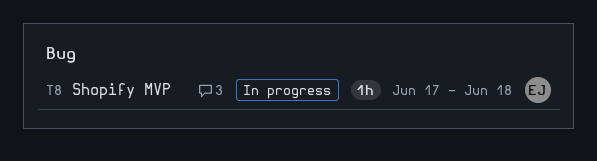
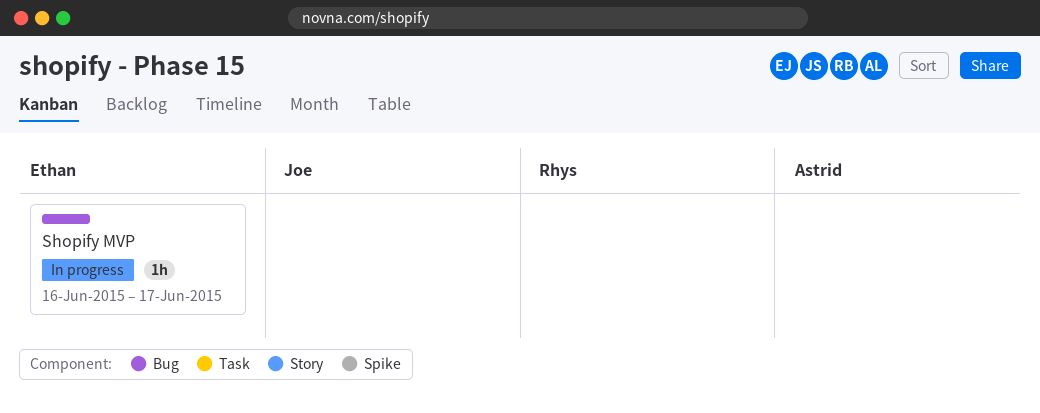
Shopify MVP, start: Jun 17 -> Jun 16
Shopify MVP, due: Jun 18 -> Jun 17

